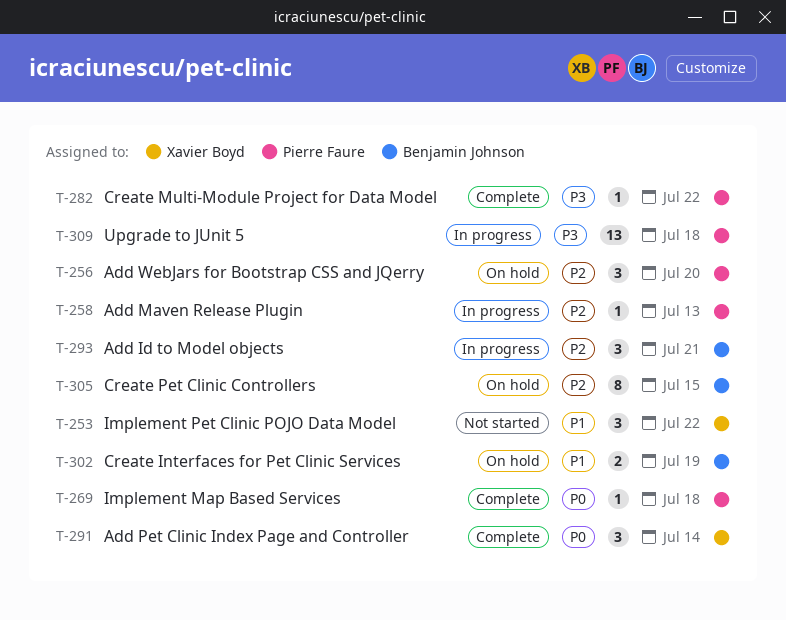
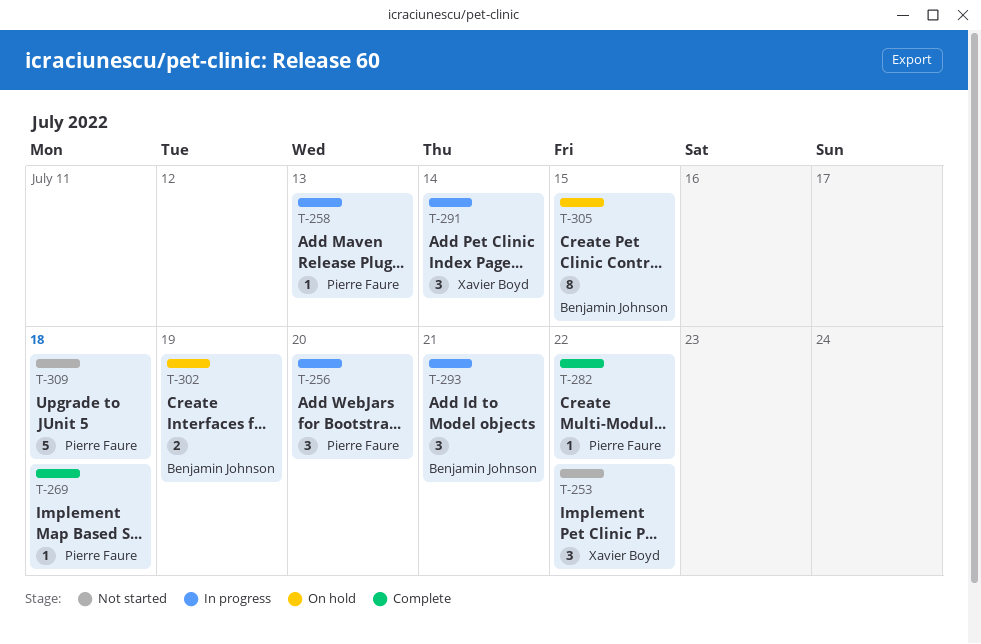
T-256, status: On hold -> In progress
T-291, status: Complete -> In progress
T-309, status: In progress -> Not started
T-309, estimate: 13 -> 5

